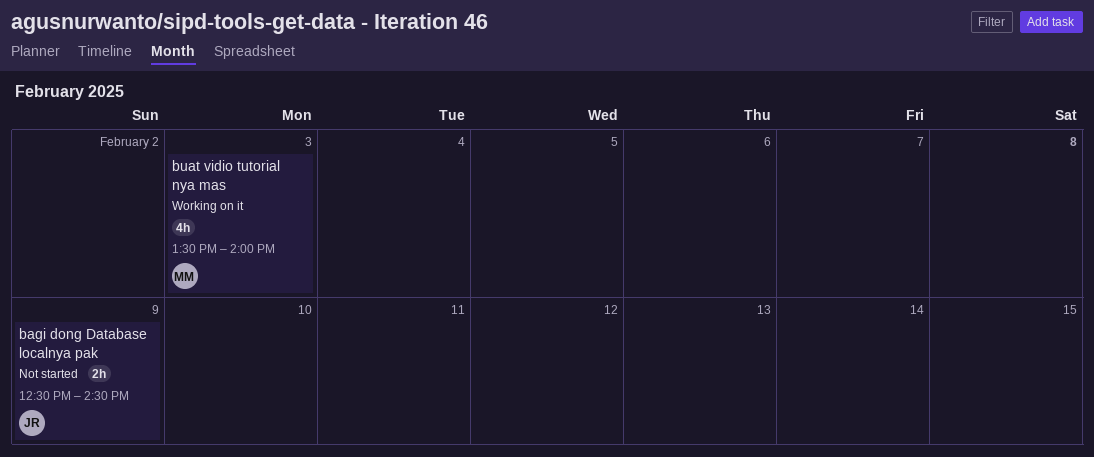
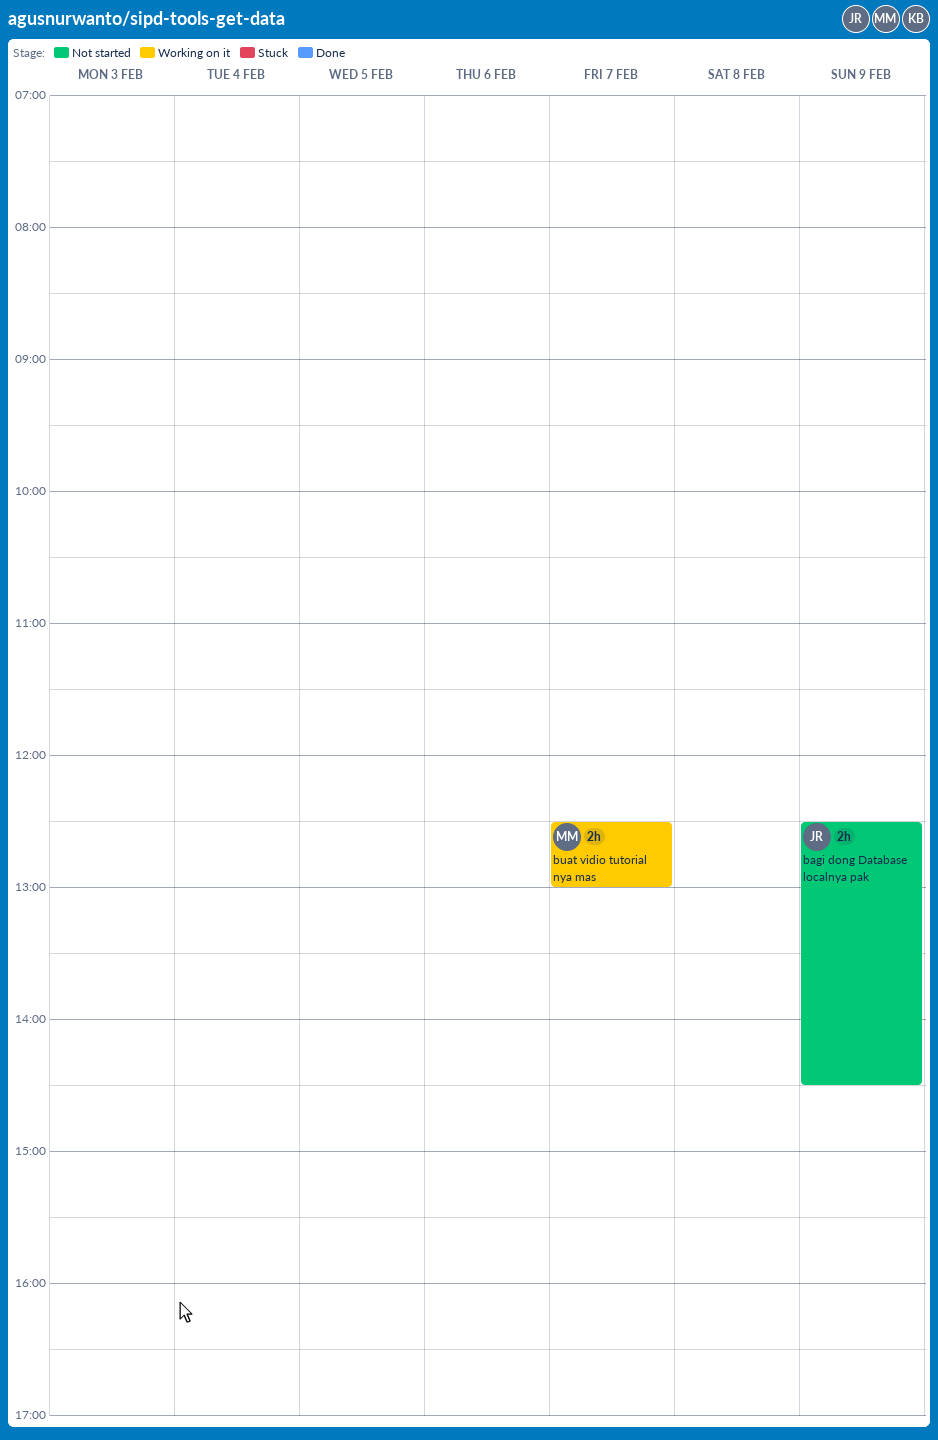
buat vidio tutorial nya mas, estimate: 4h -> 2h
buat vidio tutorial nya mas, day: Feb 3 -> Feb 7
buat vidio tutorial nya mas, begins: 13:30 -> 12:30
buat vidio tutorial nya mas, ends: 14:00 -> 13:00

